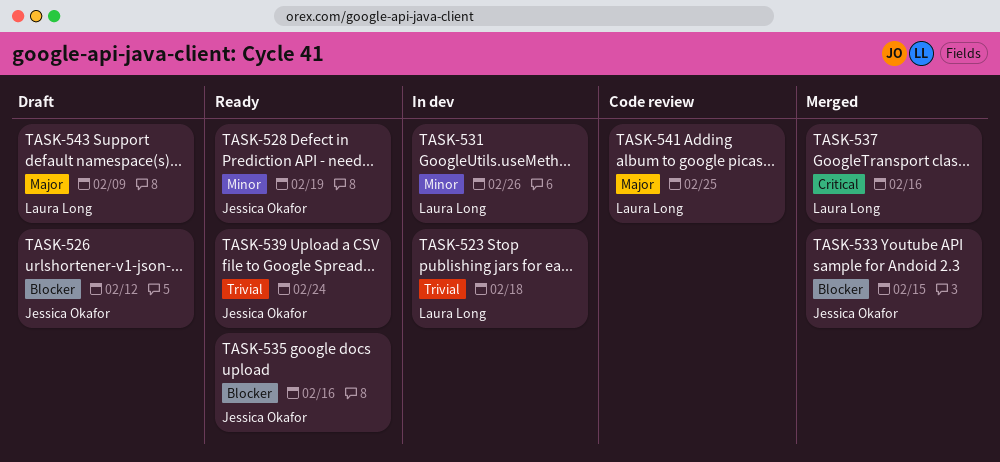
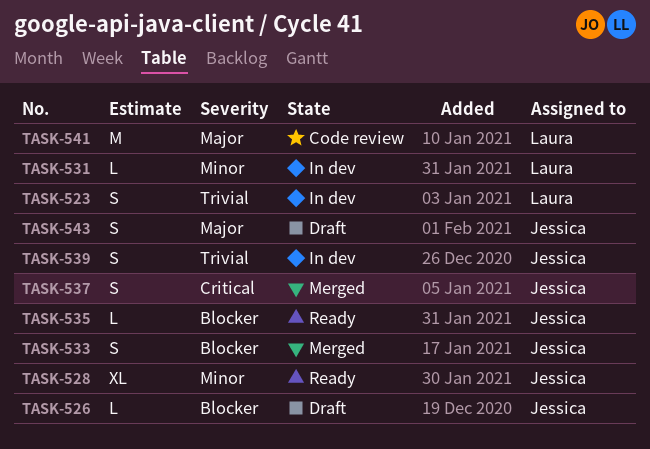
TASK-537, owner: Laura Long -> Jessica Okafor
TASK-539, status: Ready -> In dev
TASK-543, owner: Laura Long -> Jessica Okafor

